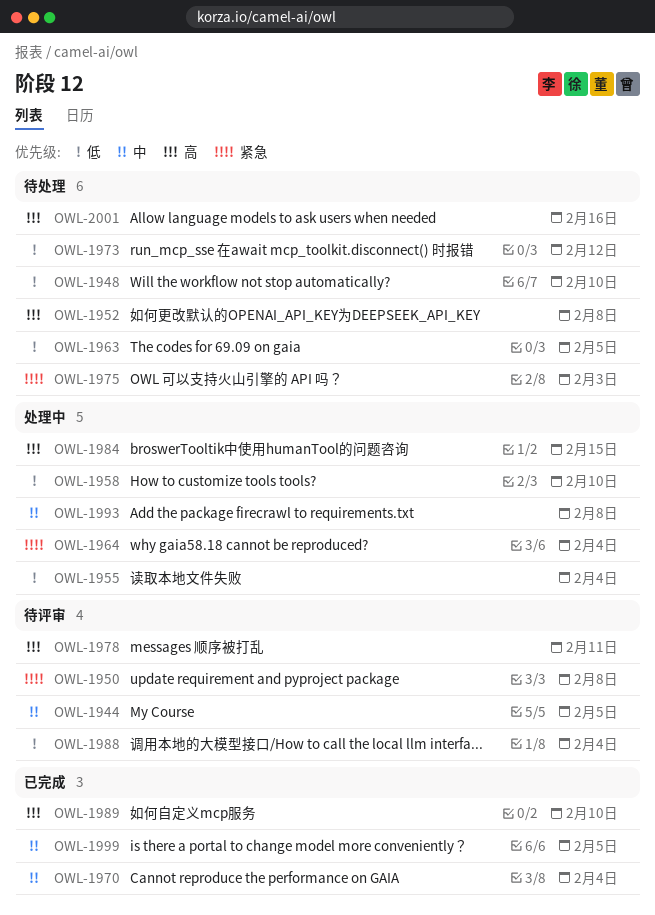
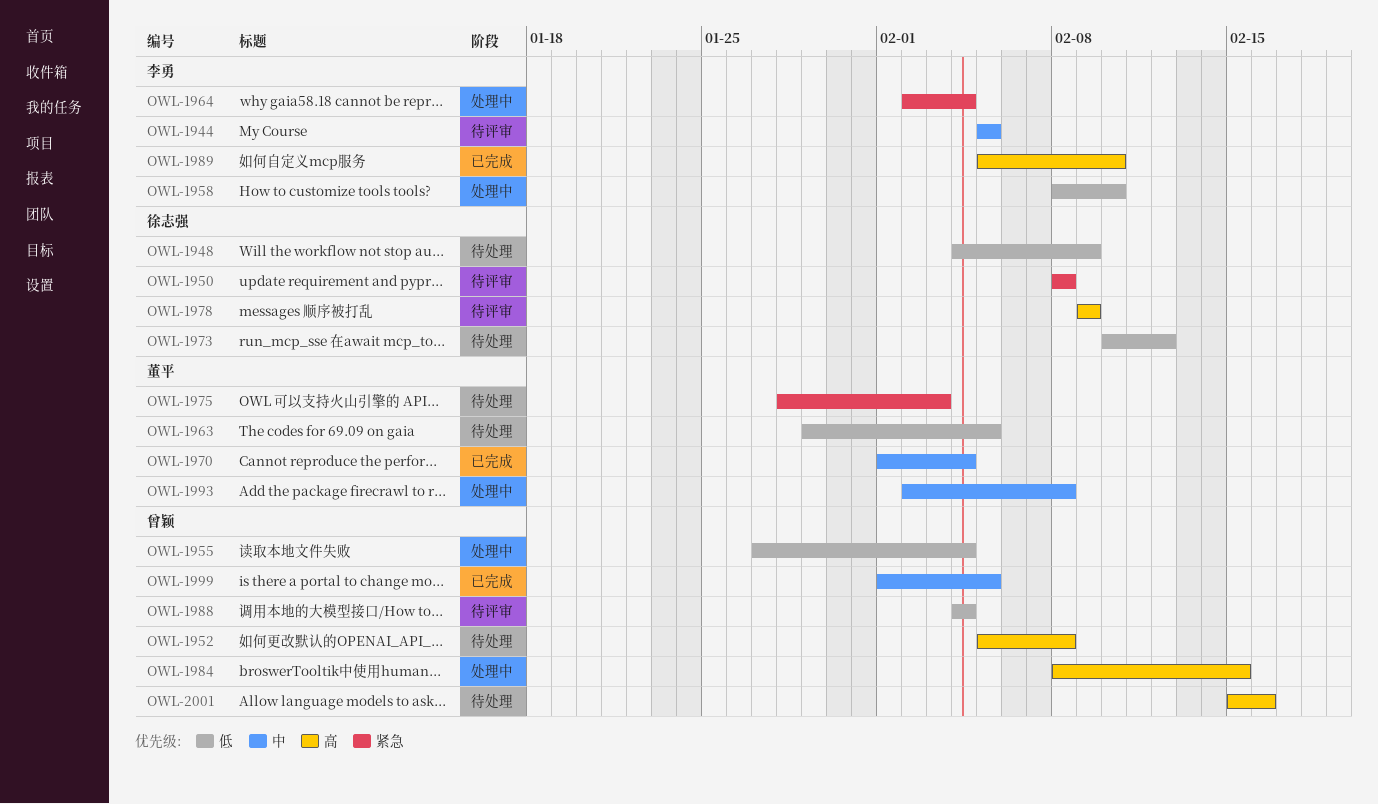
OWL-1948, due: Feb 10 -> Feb 9
OWL-1978, due: Feb 11 -> Feb 9

